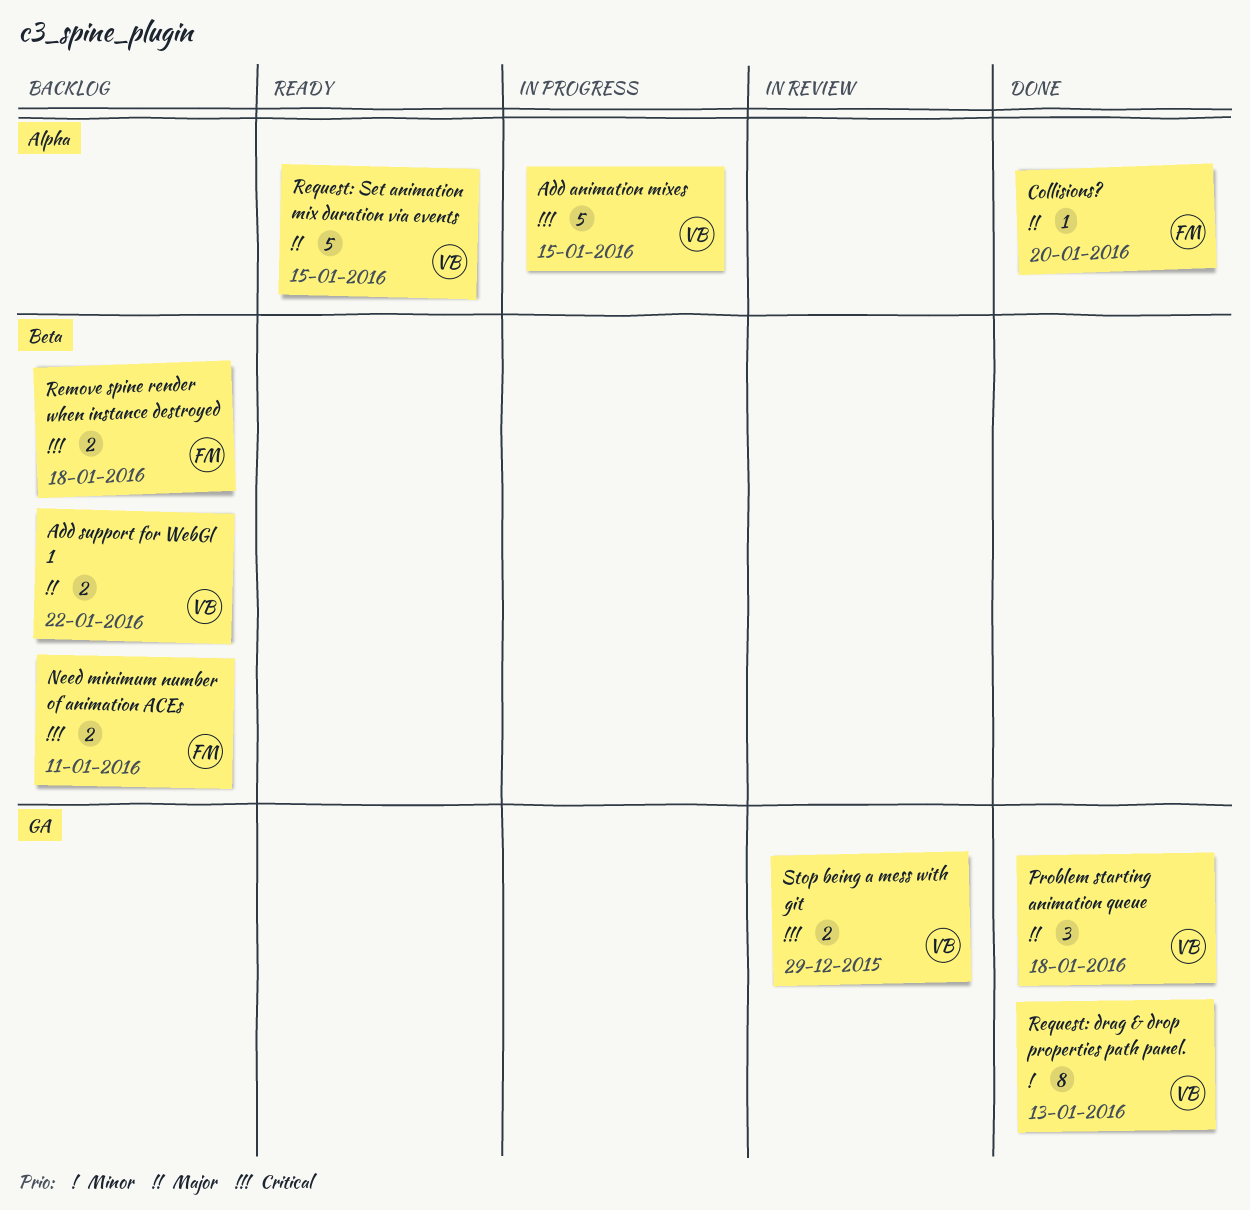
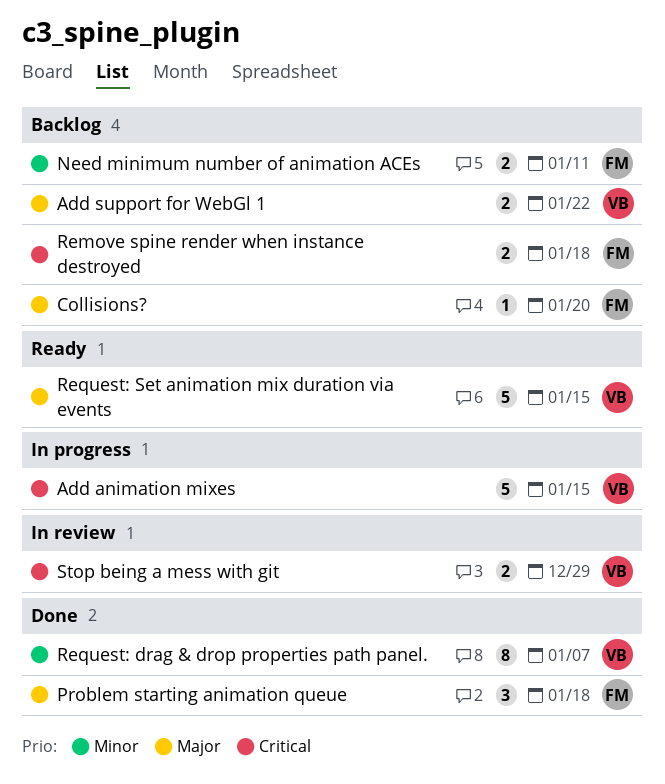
Collisions?, status: Done -> Backlog
Need minimum number of animation ACEs, priority: Critical -> Minor
Problem starting animation queue, owner: VB -> FM
Request: drag & drop properties path panel., due: Jan 13 -> Jan 7

